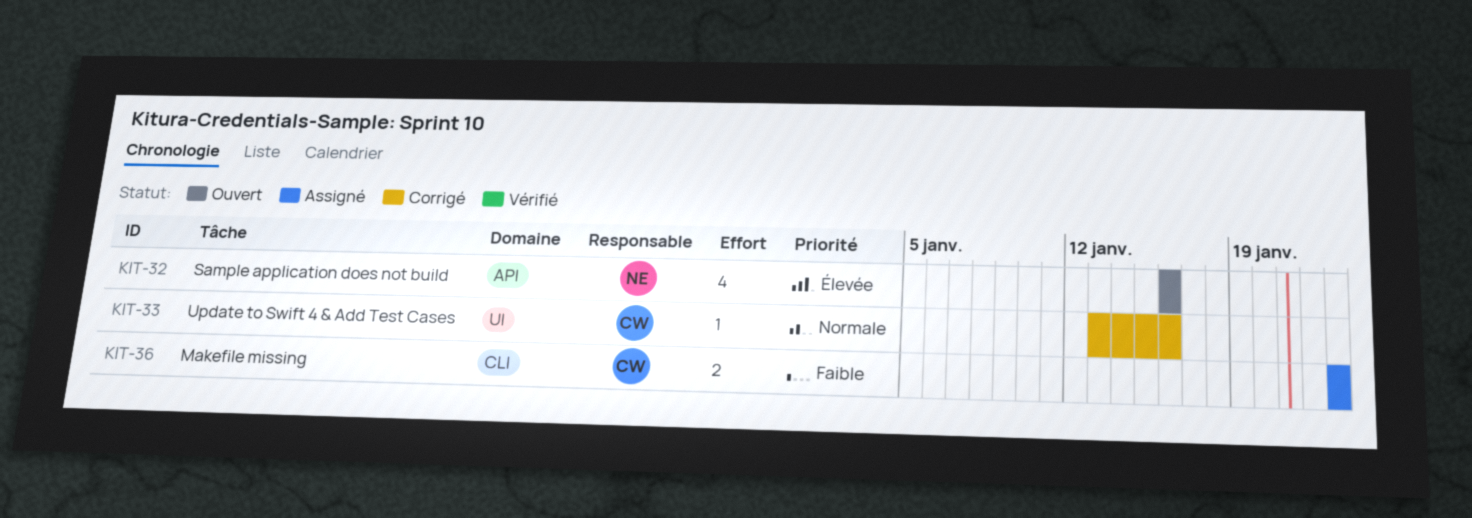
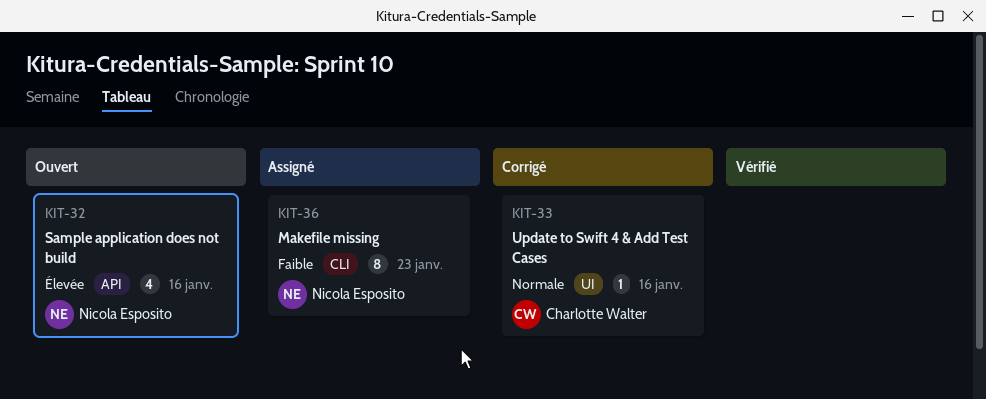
KIT-36, owner: Charlotte Walter -> Nicola Esposito
KIT-36, estimate: 2 -> 8

